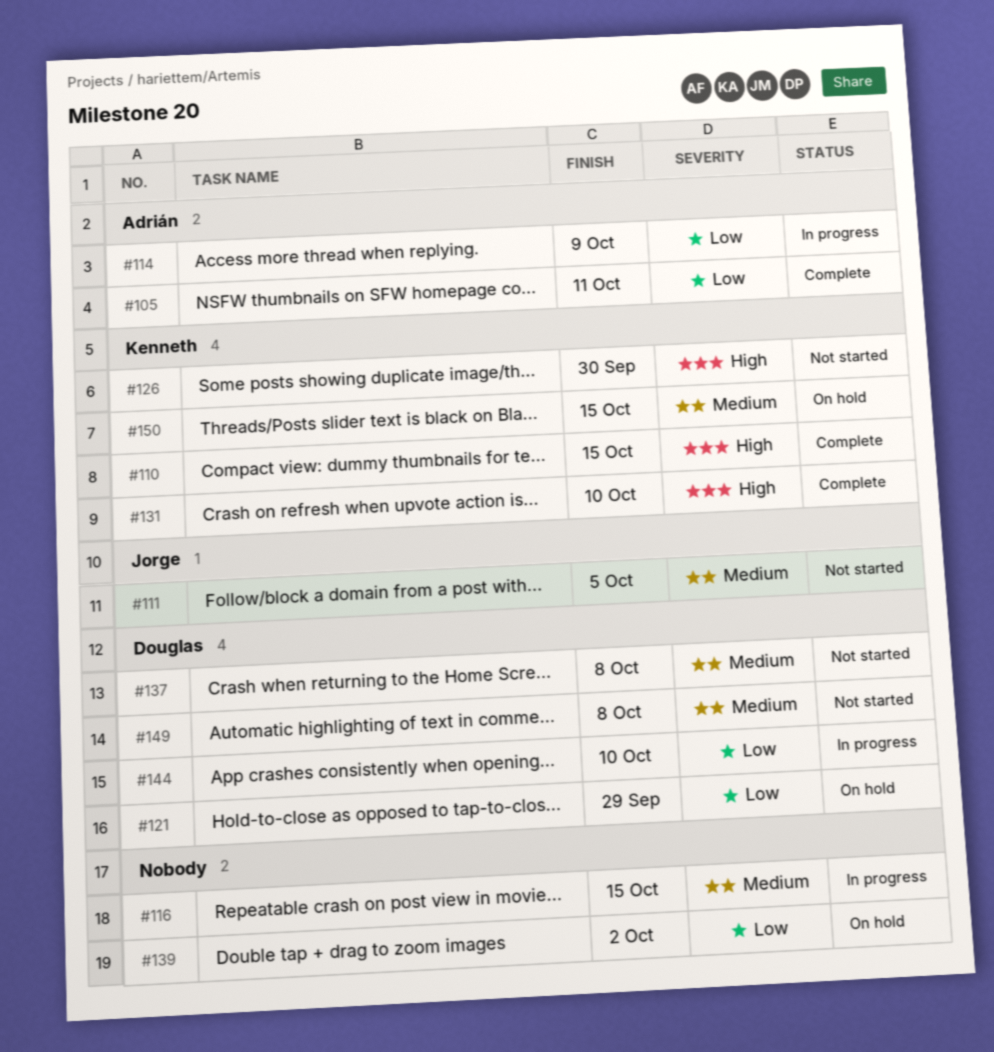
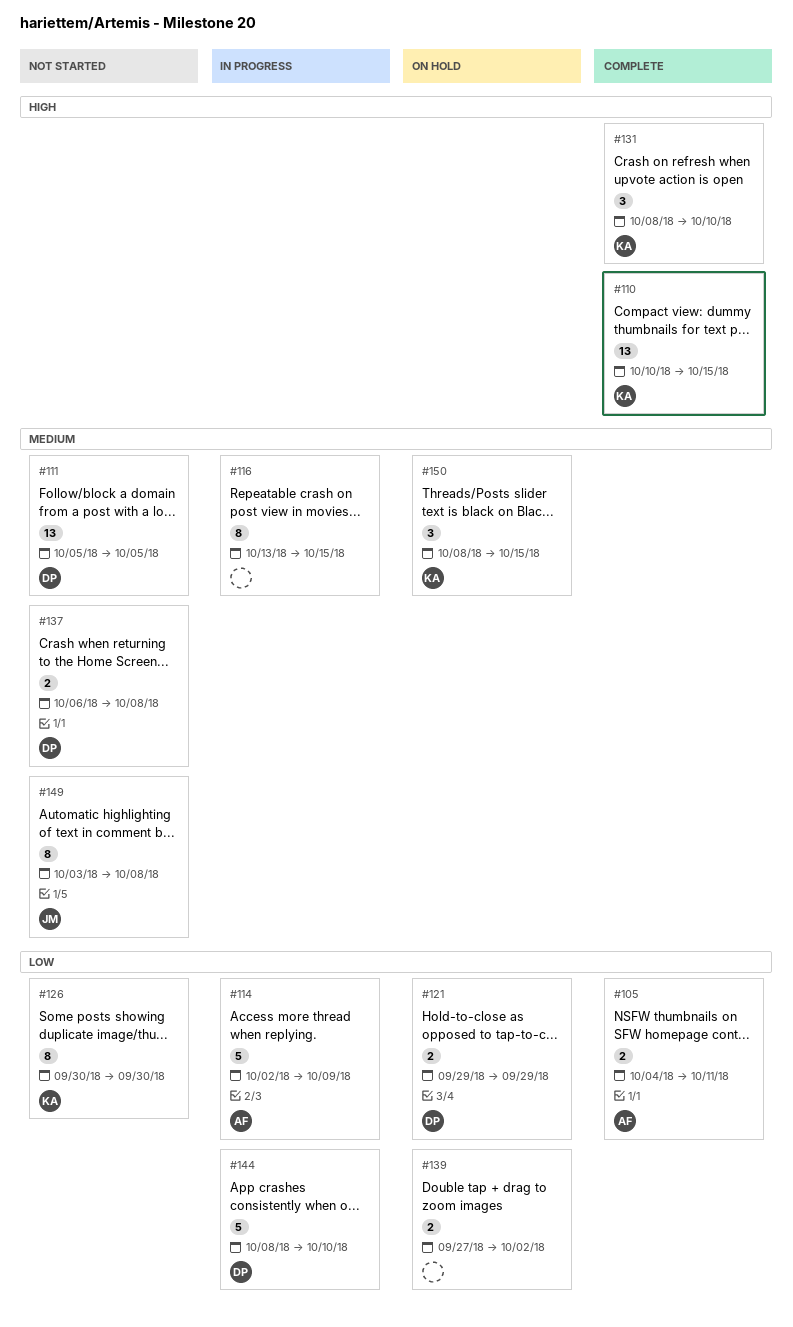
#111, owner: Jorge -> Douglas
#126, priority: High -> Low
#149, owner: Douglas -> Jorge

